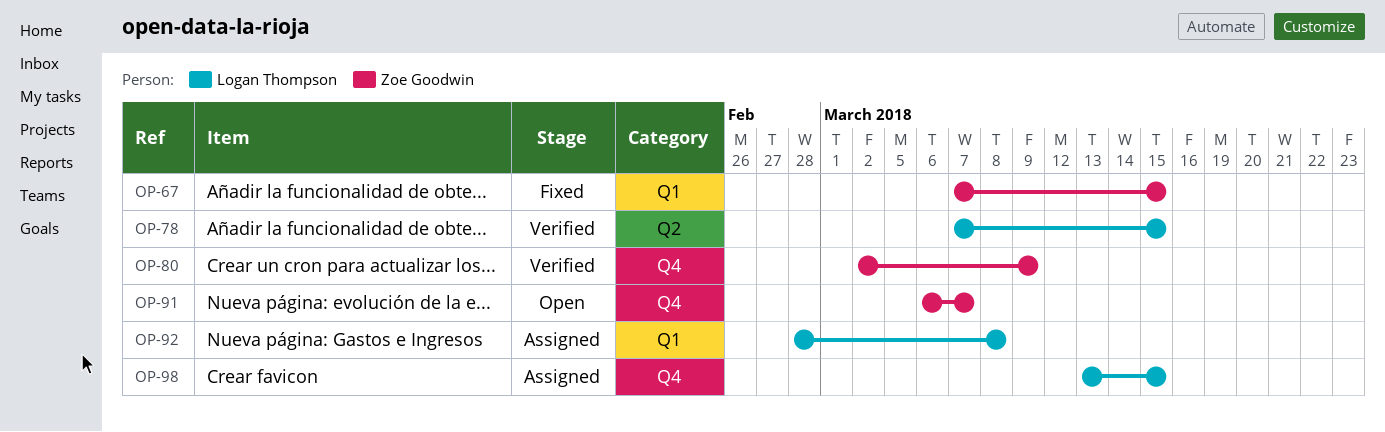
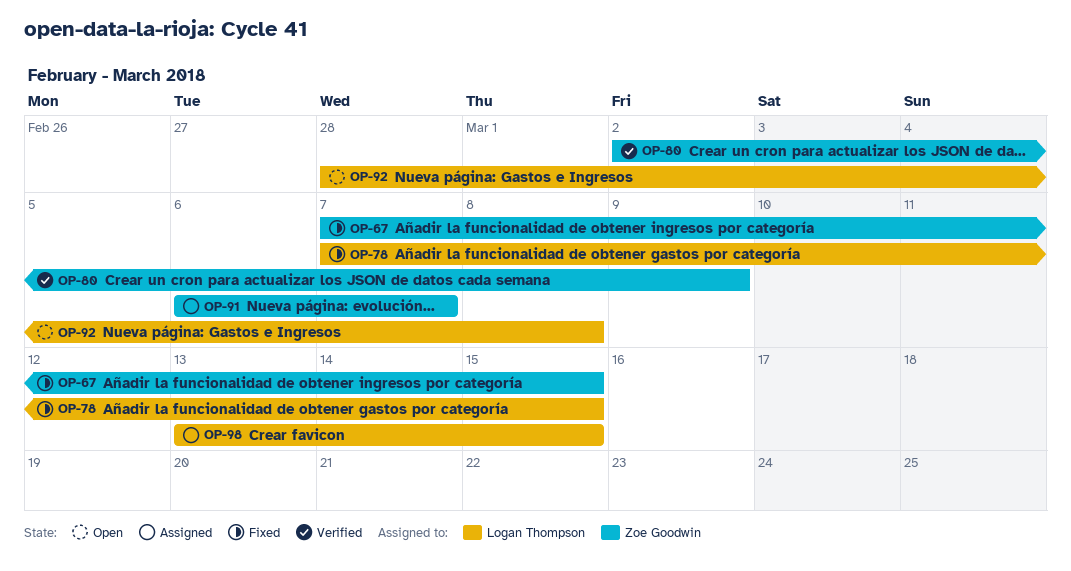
OP-78, status: Verified -> Fixed
OP-91, status: Open -> Assigned
OP-92, status: Assigned -> Open

